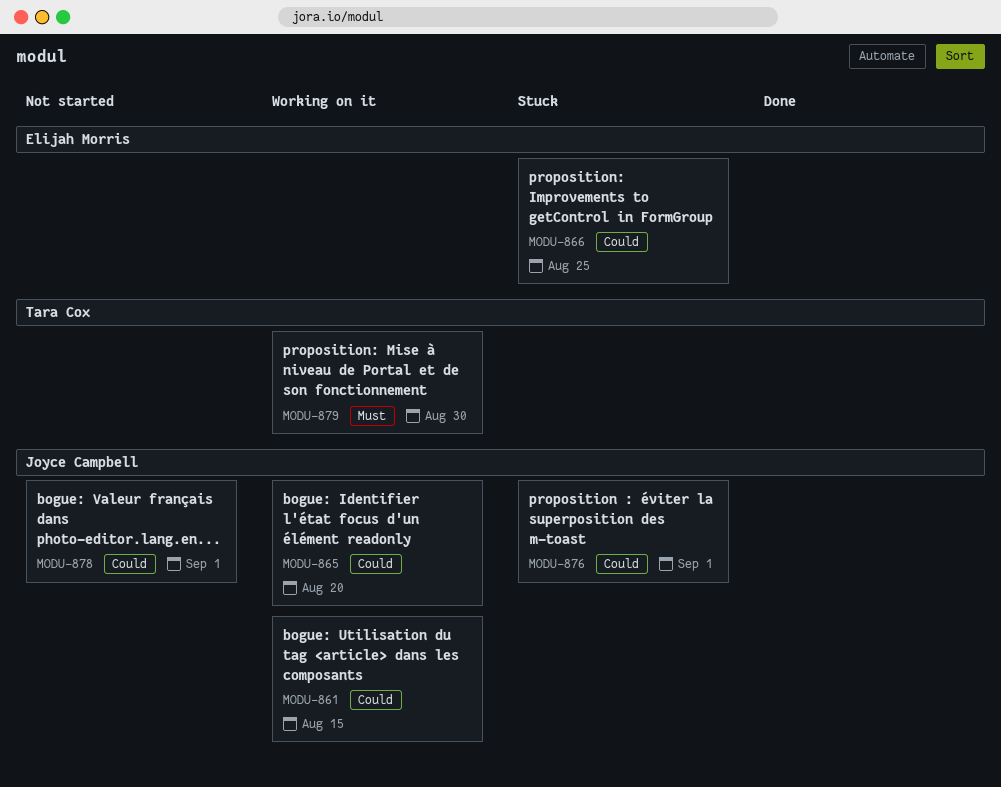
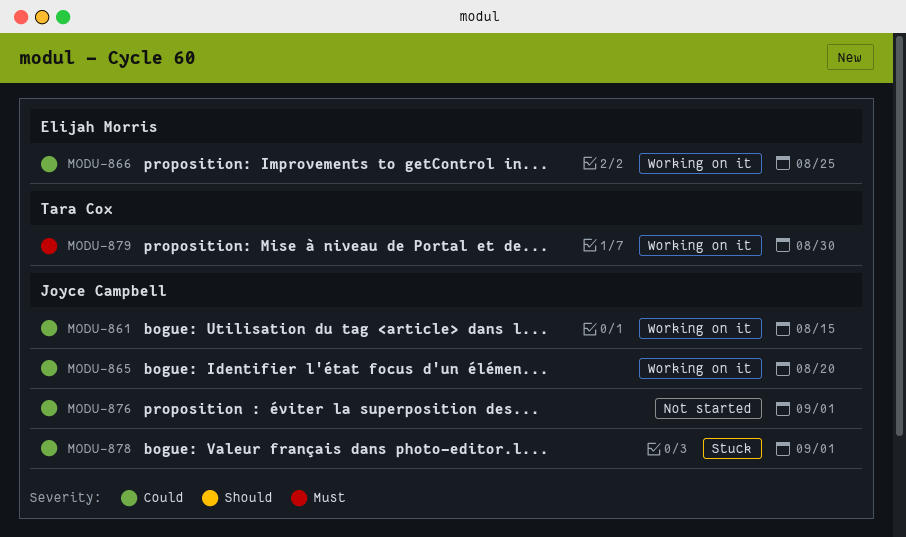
MODU-866, status: Stuck -> Working on it
MODU-876, status: Stuck -> Not started
MODU-878, status: Not started -> Stuck

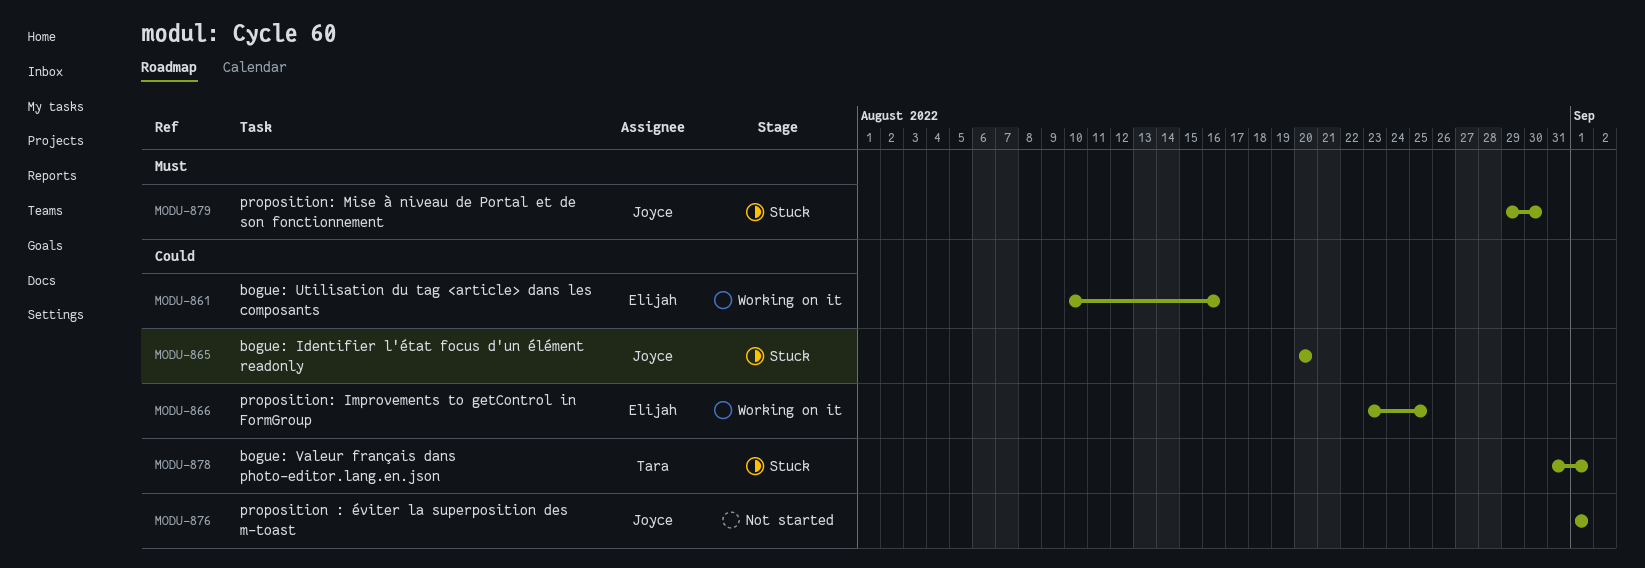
MODU-861, owner: Joyce Campbell -> Elijah Morris
MODU-861, due: Aug 15 -> Aug 16
MODU-865, status: Working on it -> Stuck
MODU-878, owner: Joyce Campbell -> Tara Cox
MODU-879, status: Working on it -> Stuck
MODU-879, owner: Tara Cox -> Joyce Campbell

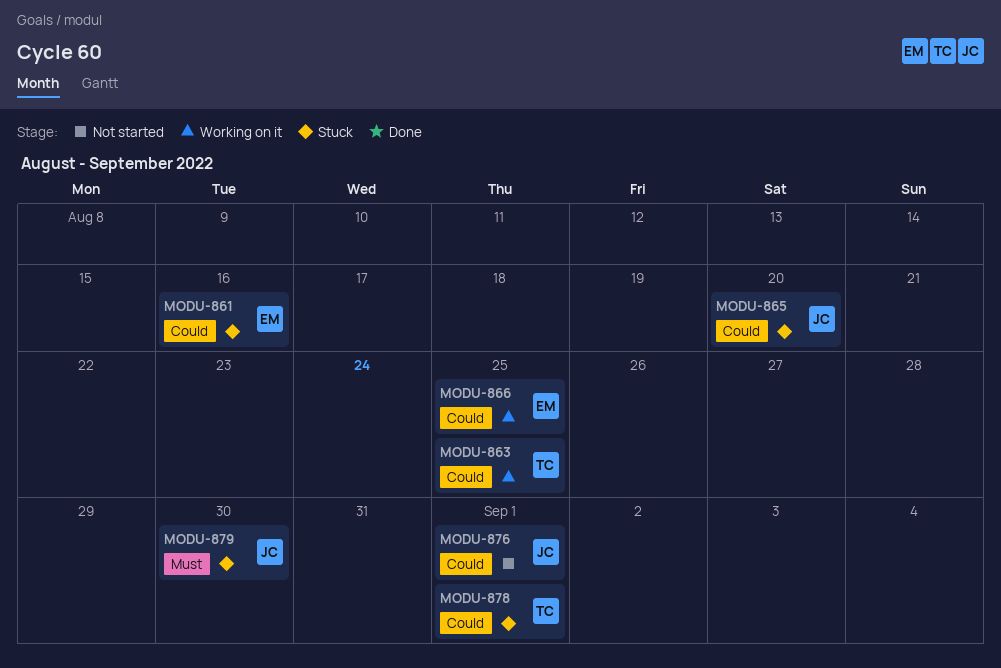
MODU-861, status: Working on it -> Stuck
MODU-863: none -> present

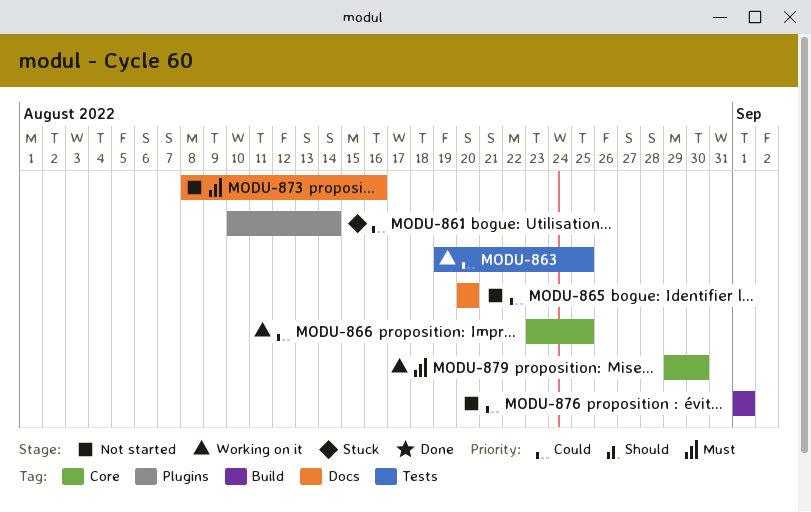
MODU-861, due: Aug 16 -> Aug 14
MODU-865, status: Stuck -> Not started
MODU-873: none -> present
MODU-878: present -> none
MODU-879, status: Stuck -> Working on it

